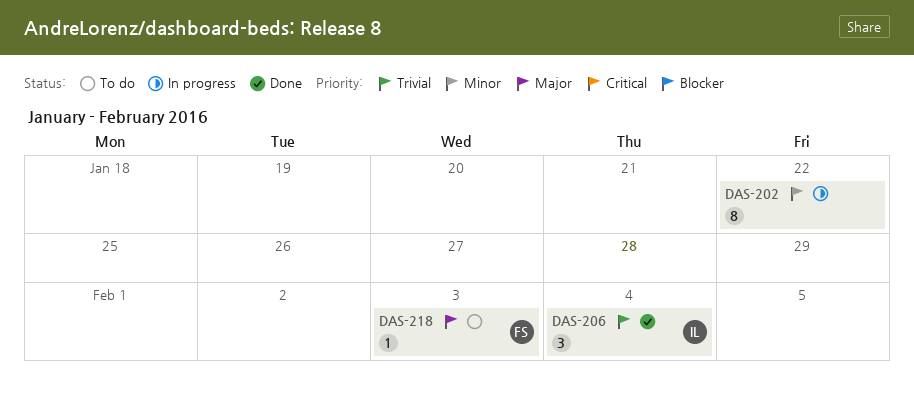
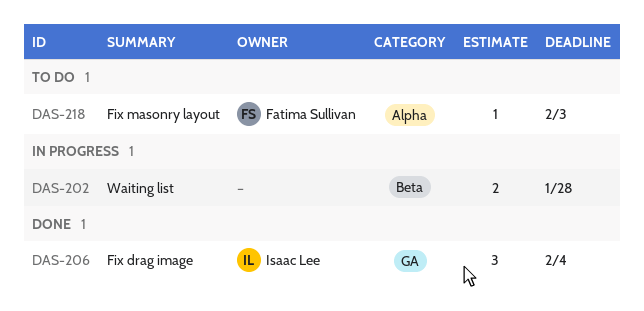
DAS-202, estimate: 8 -> 2
DAS-202, due: Jan 22 -> Jan 28

